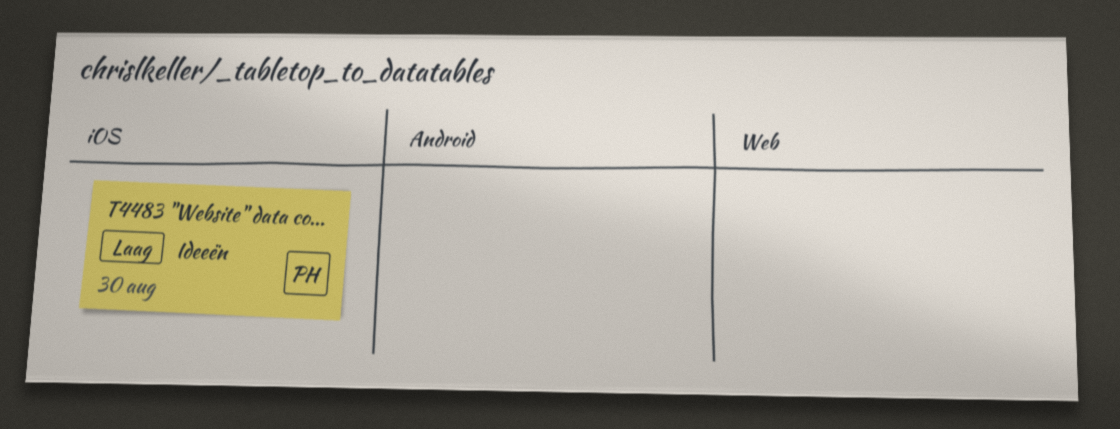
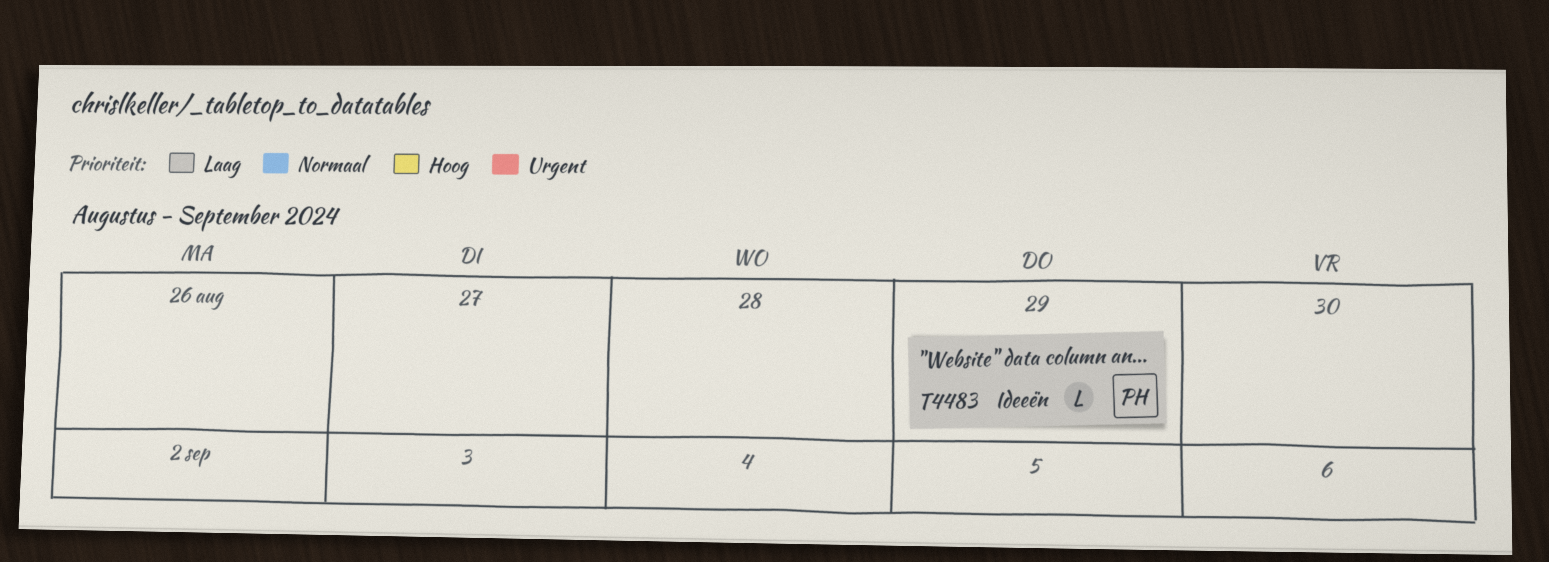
T4483, due: Aug 30 -> Aug 29

